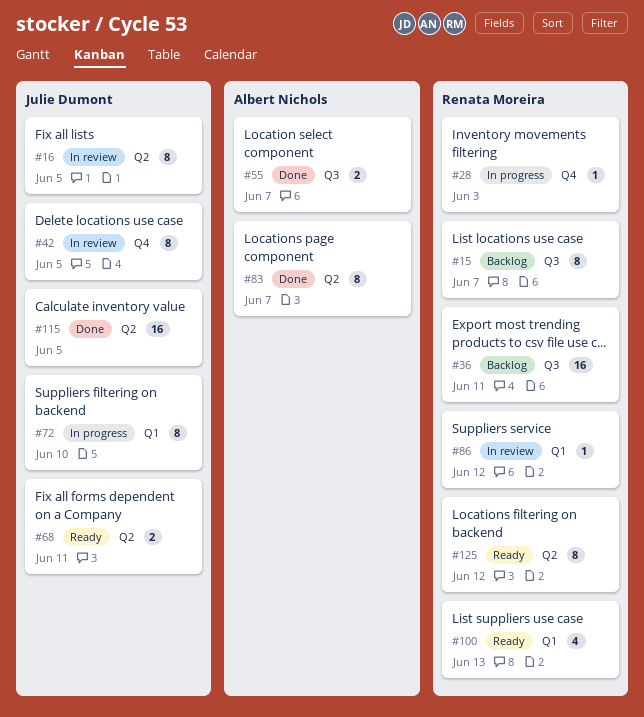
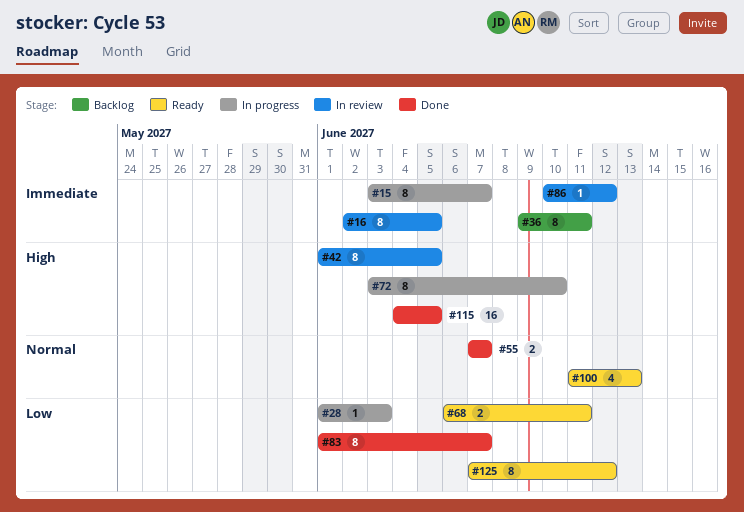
#15, status: Backlog -> In progress
#36, estimate: 16 -> 8

